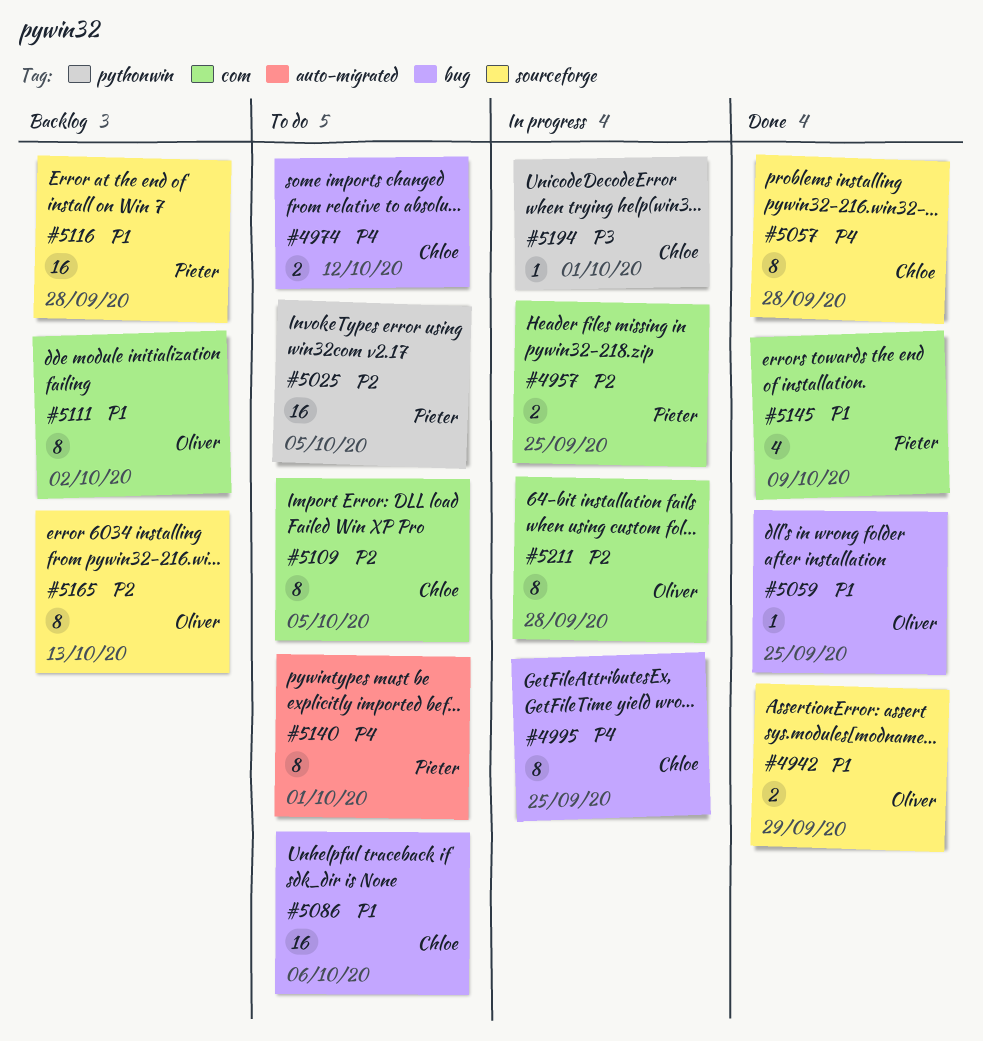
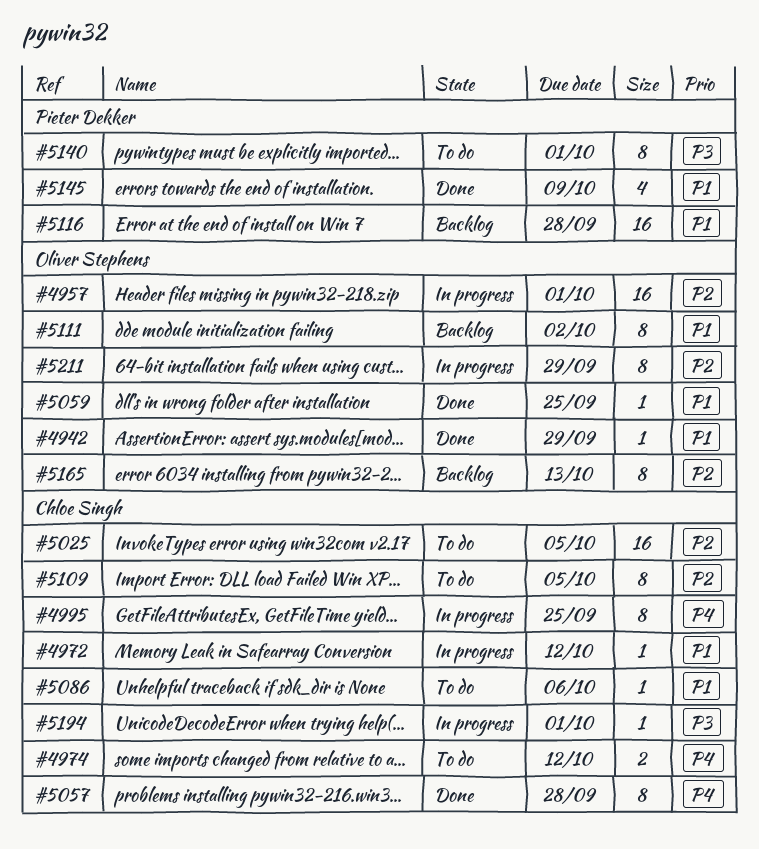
#4942, estimate: 2 -> 1
#4957, owner: Pieter Dekker -> Oliver Stephens
#4957, estimate: 2 -> 16
#4957, due: Sep 25 -> Oct 1
#4972: none -> present
#5025, owner: Pieter Dekker -> Chloe Singh
#5086, estimate: 16 -> 1
#5140, priority: P4 -> P3
#5211, due: Sep 28 -> Sep 29

